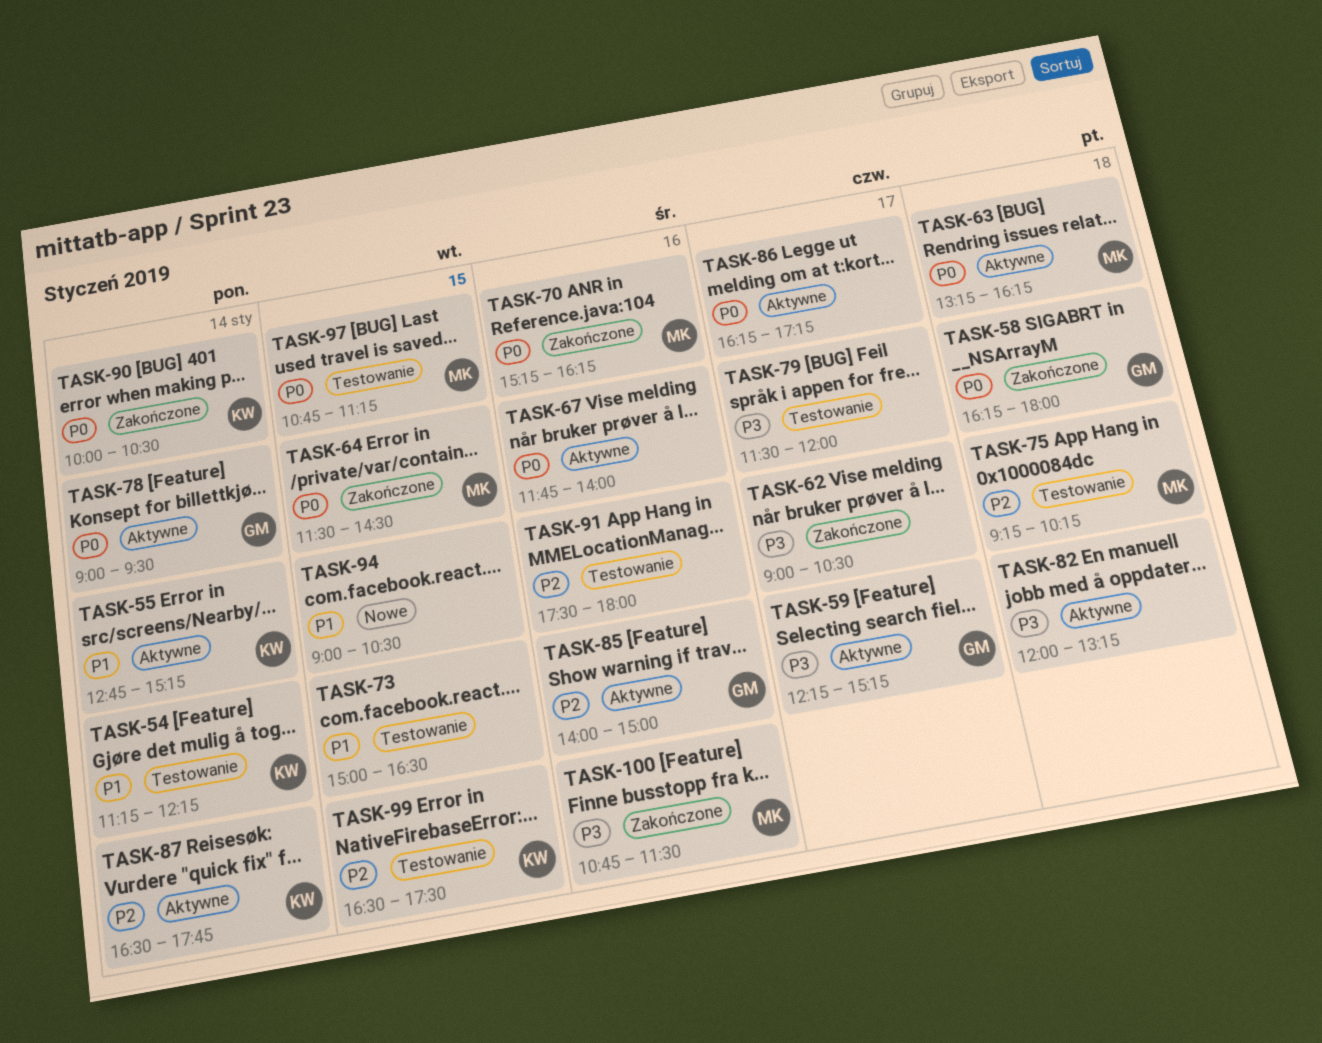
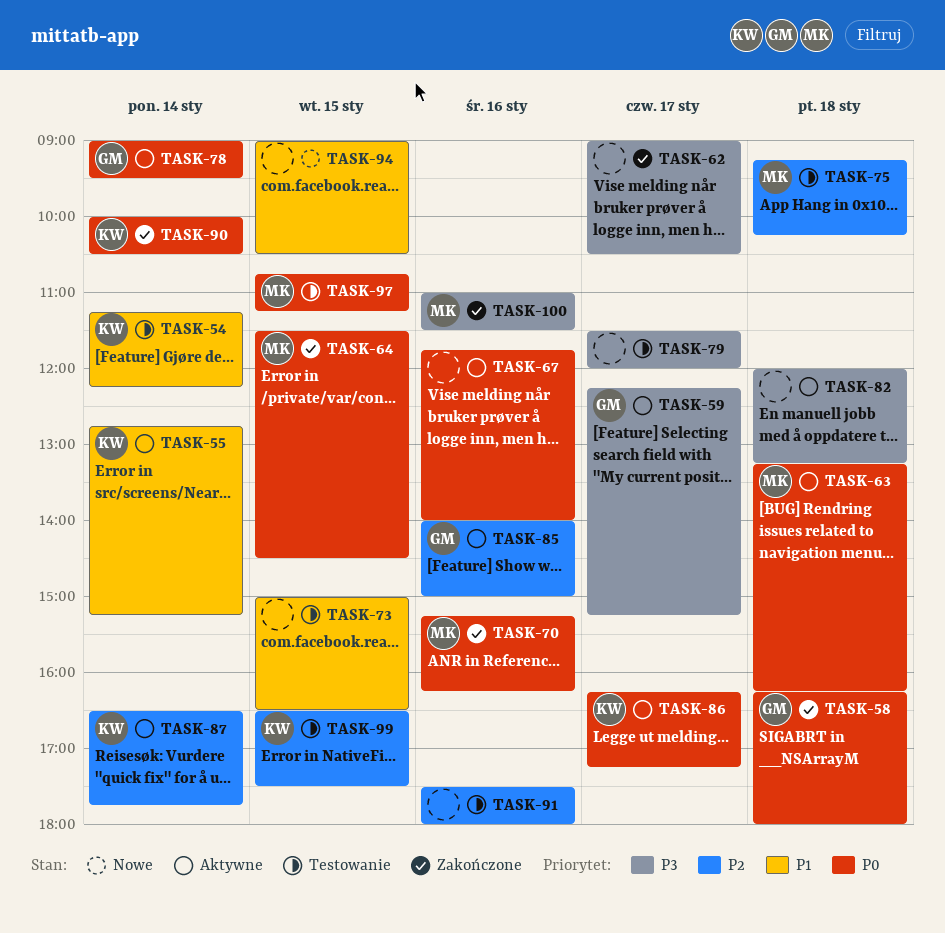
TASK-86, owner: none -> KW
TASK-100, begins: 10:45 -> 11:00

